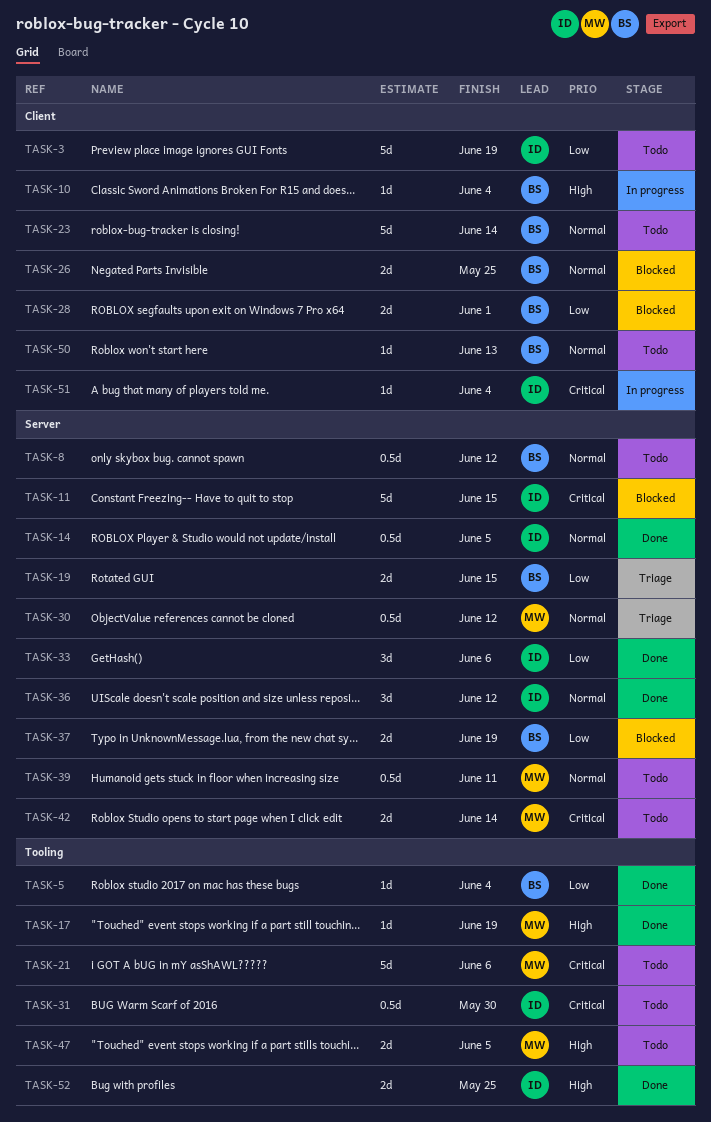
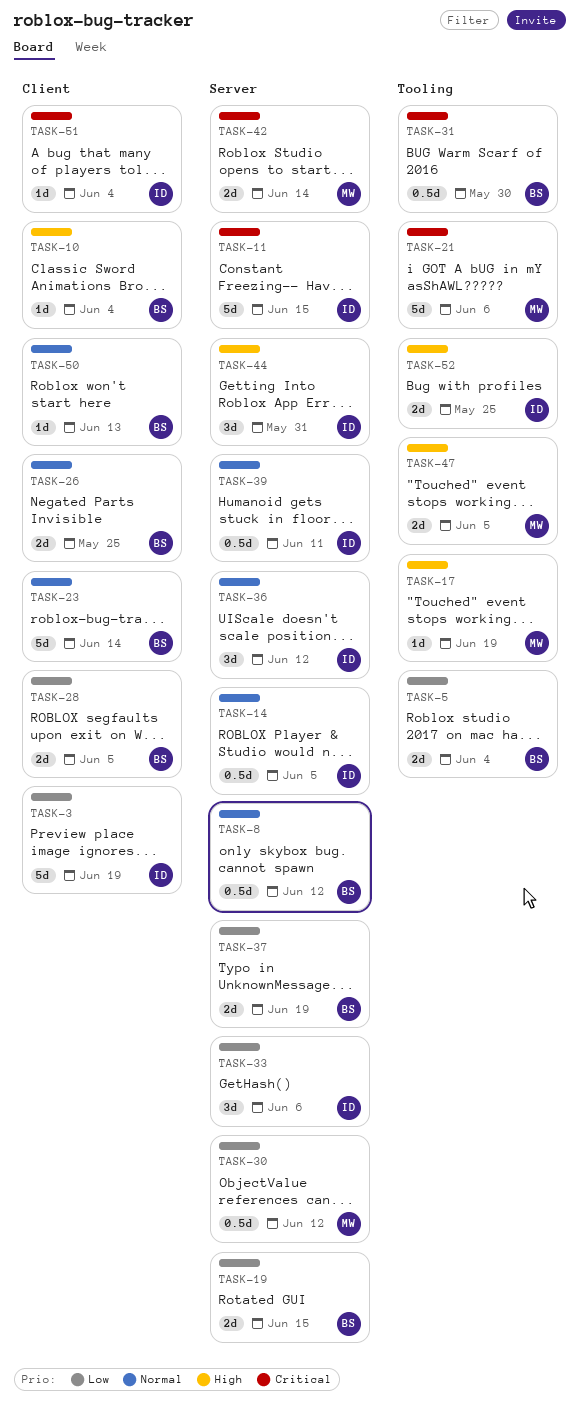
TASK-5, estimate: 1d -> 2d
TASK-28, due: Jun 1 -> Jun 5
TASK-30, priority: Normal -> Low
TASK-31, owner: ID -> BS
TASK-39, owner: MW -> ID
TASK-44: none -> present

